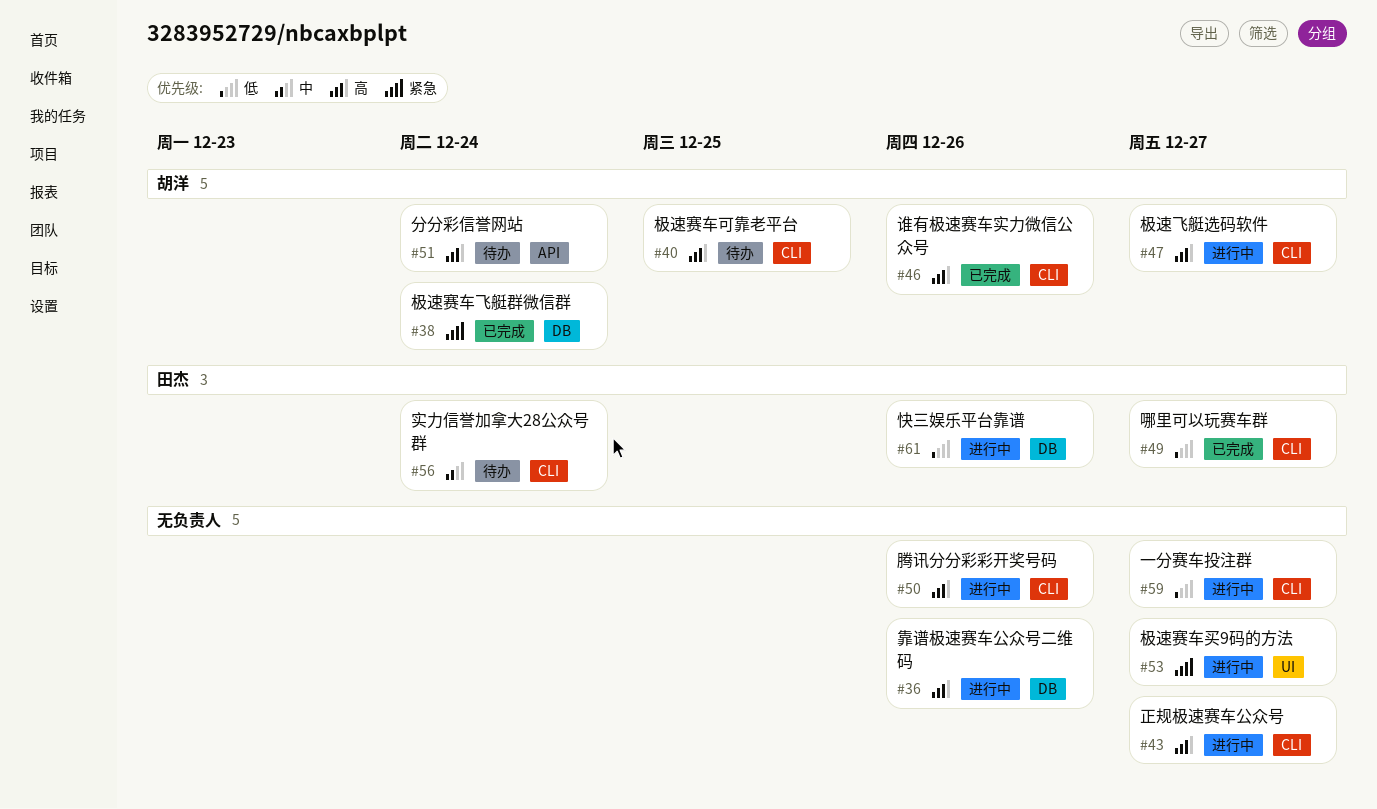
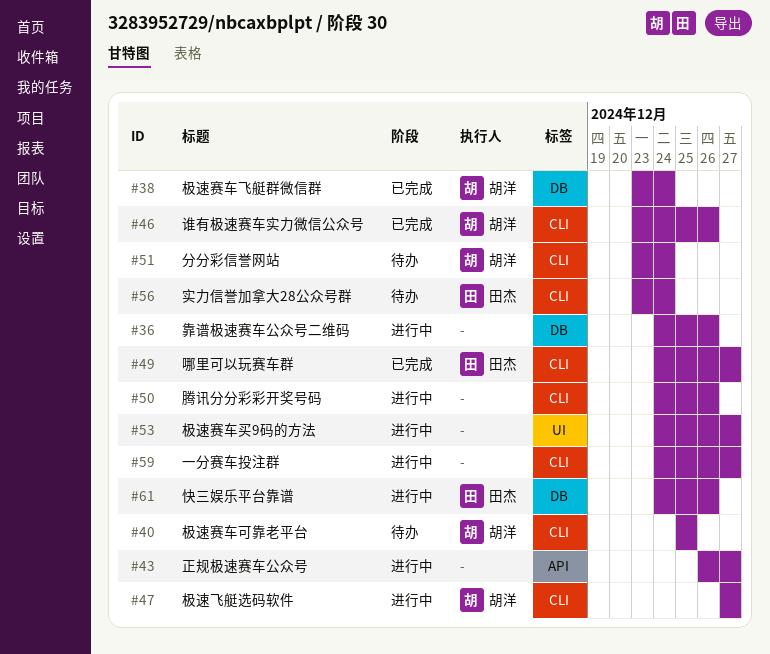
#43, label: CLI -> API
#51, label: API -> CLI

